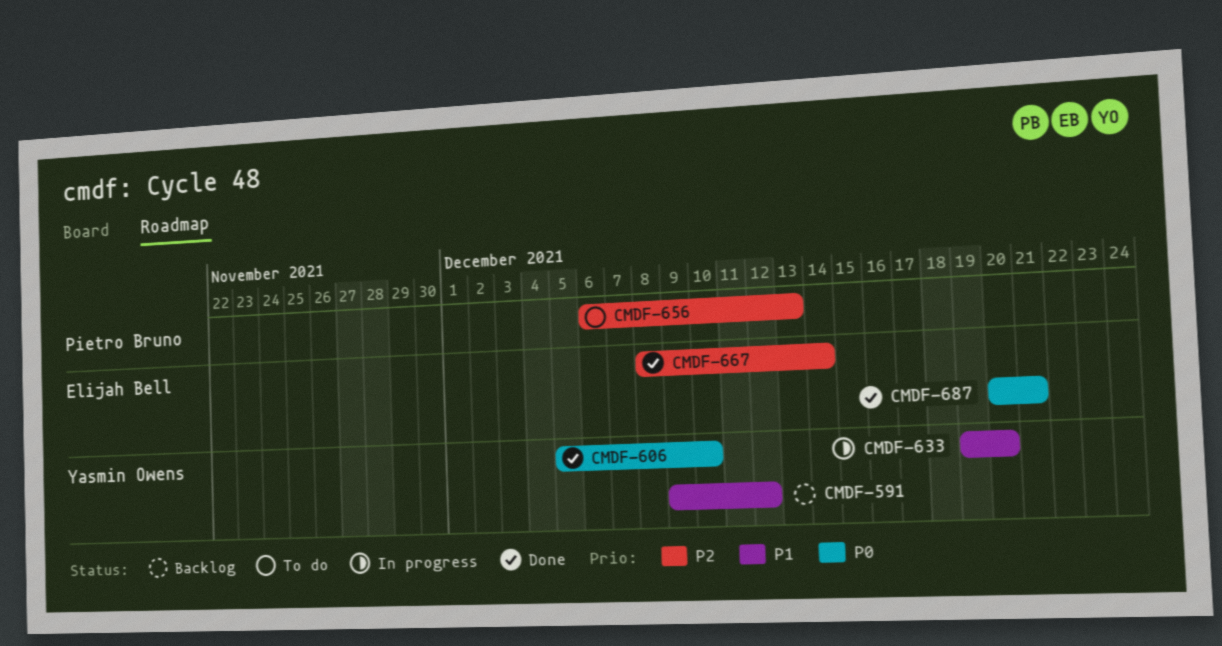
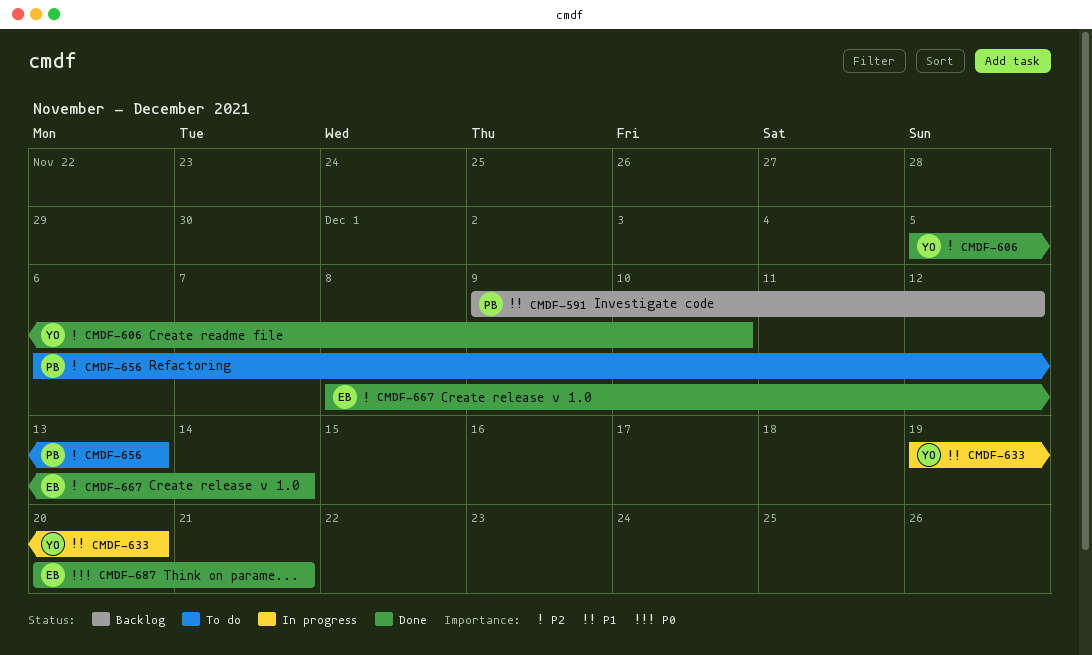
CMDF-591, owner: Yasmin Owens -> Pietro Bruno
CMDF-606, priority: P0 -> P2

